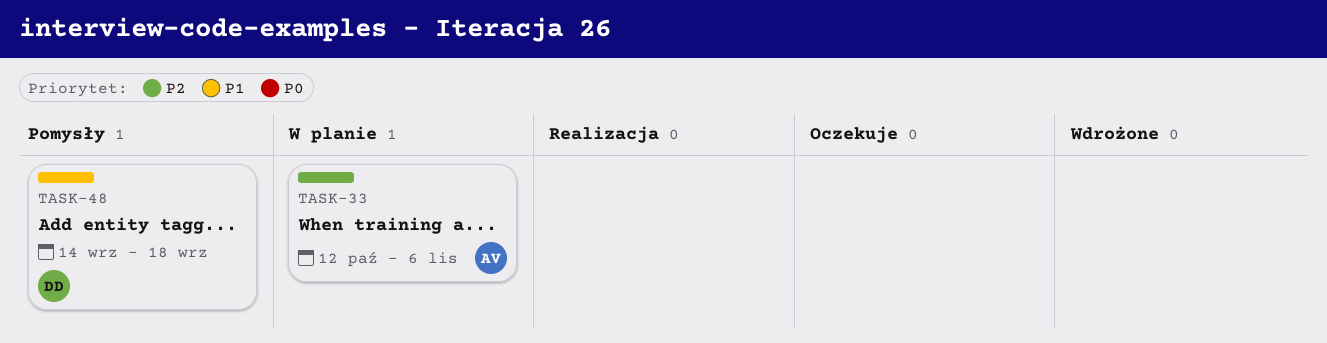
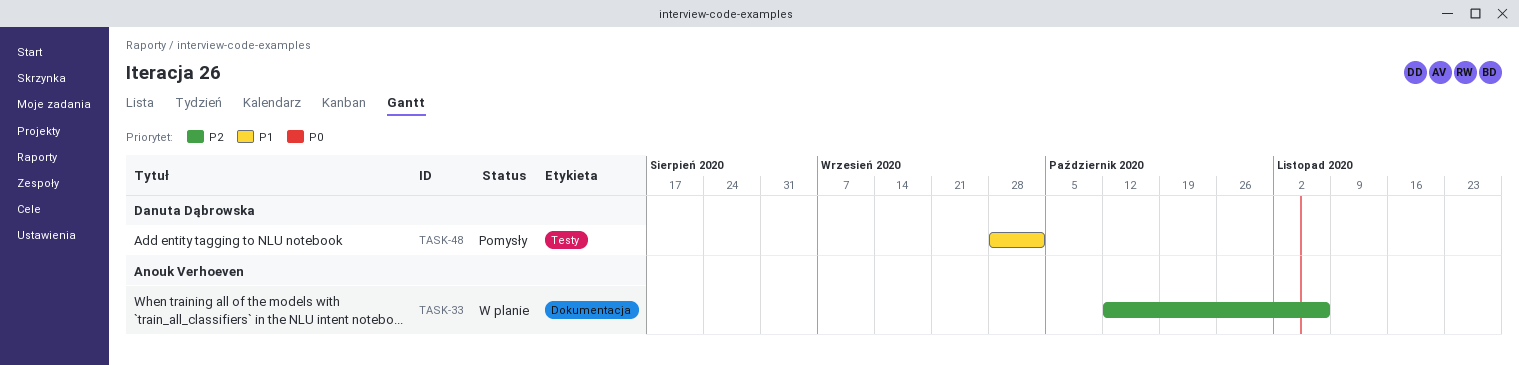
TASK-48, start: Sep 14 -> Sep 28
TASK-48, due: Sep 18 -> Oct 2

